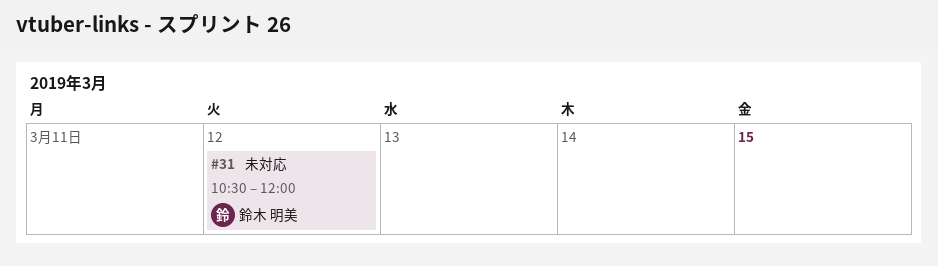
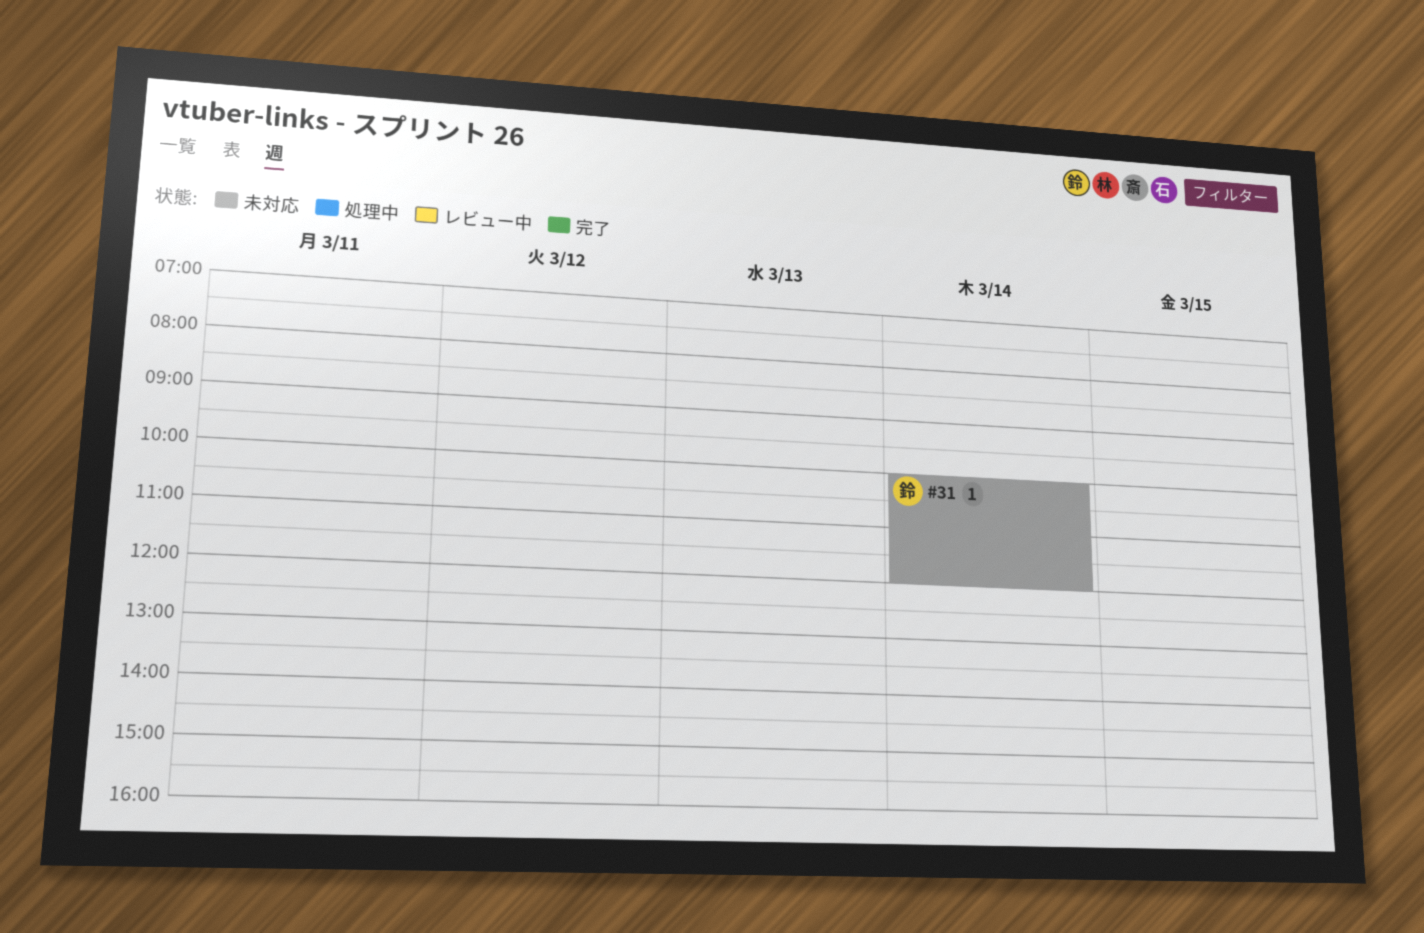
#31, day: Mar 12 -> Mar 14
#31, begins: 10:30 -> 10:00

